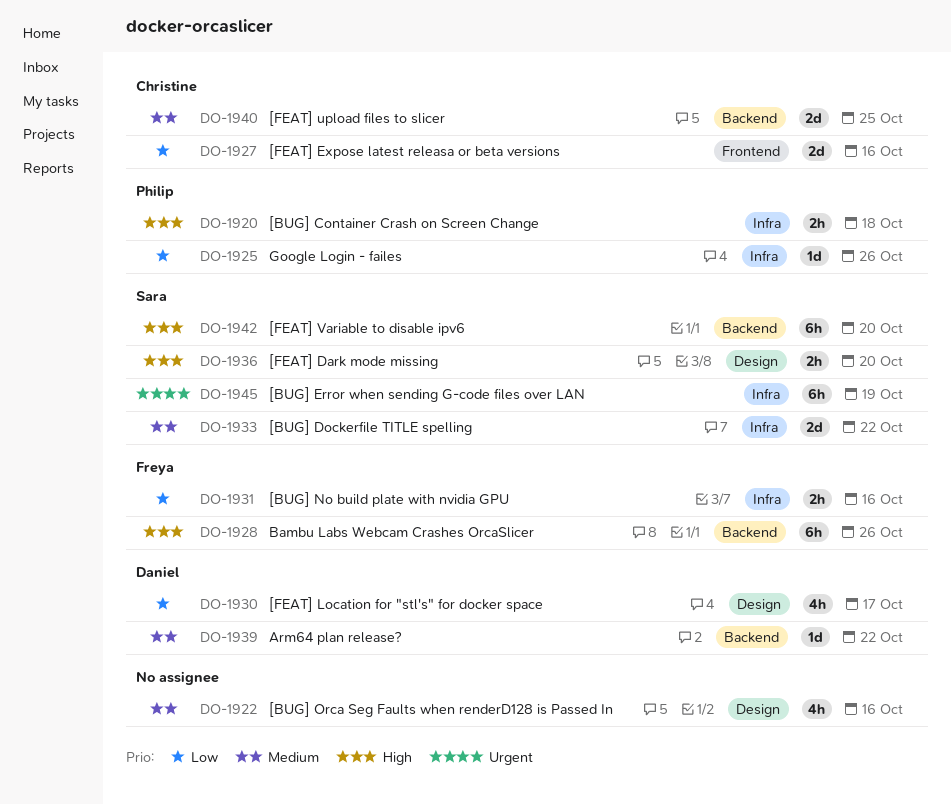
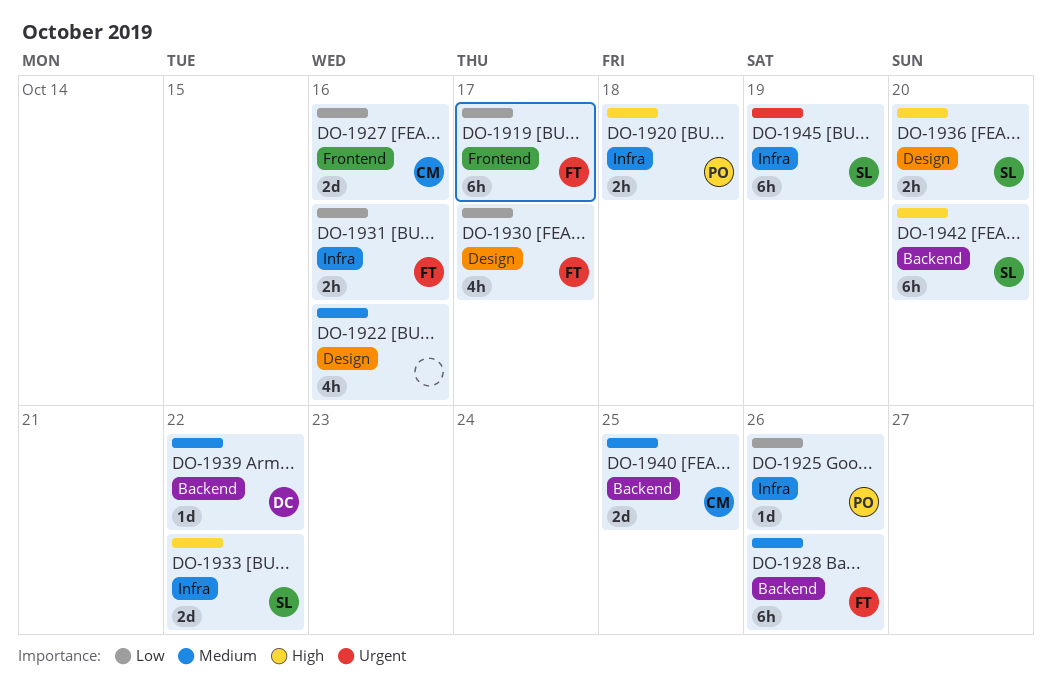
DO-1919: none -> present
DO-1928, priority: High -> Medium
DO-1930, owner: Daniel -> Freya
DO-1933, priority: Medium -> High

